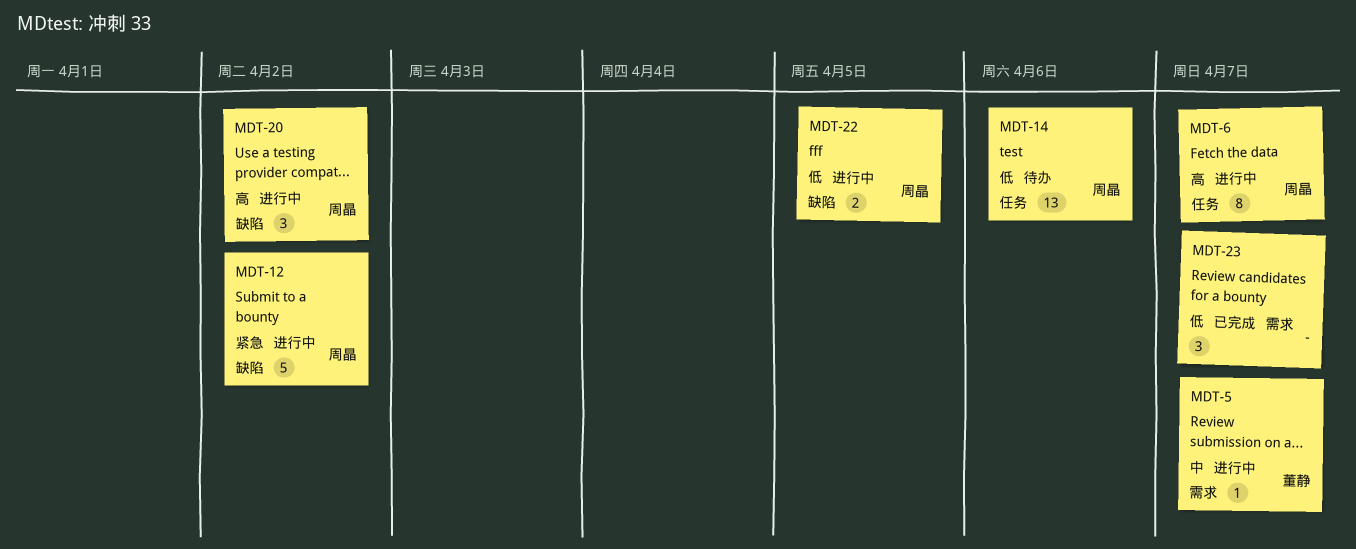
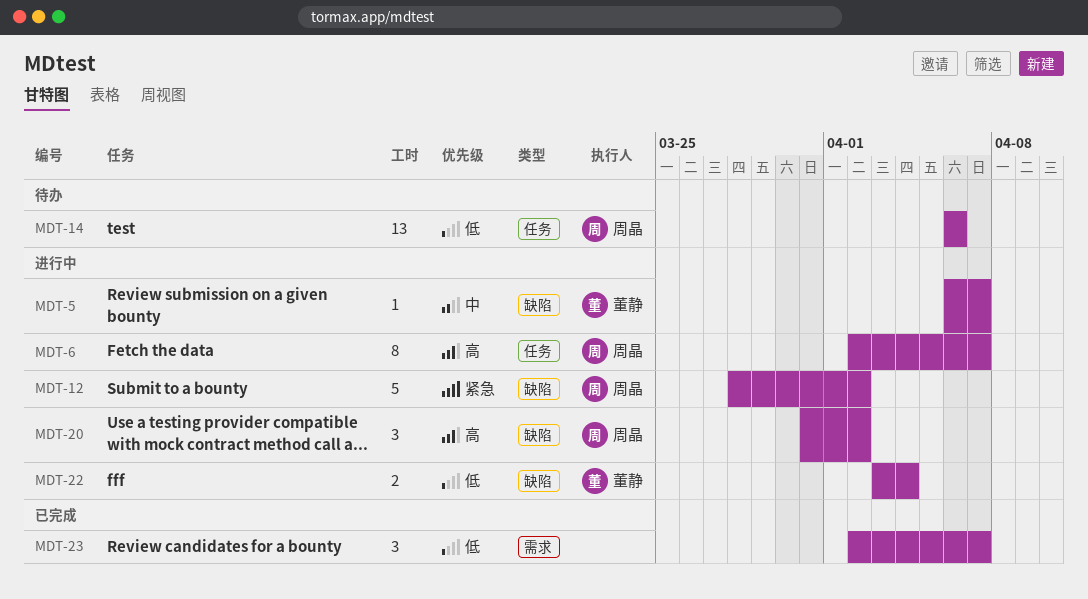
MDT-5, label: 需求 -> 缺陷
MDT-22, owner: 周晶 -> 董静
MDT-22, due: Apr 5 -> Apr 4

